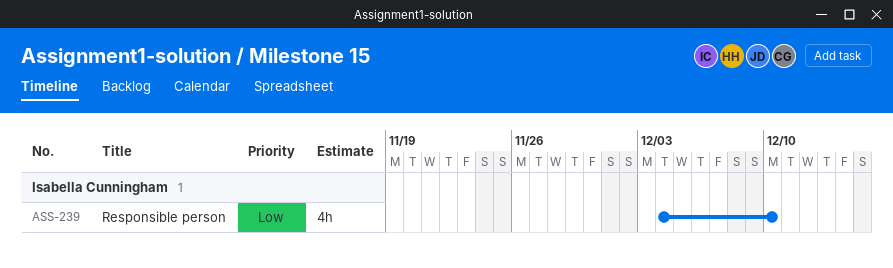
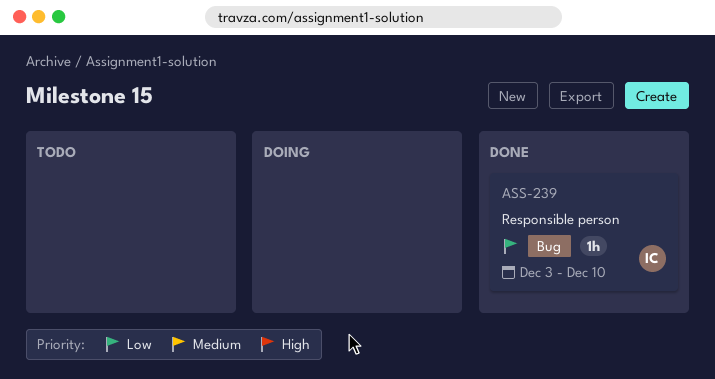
ASS-239, estimate: 4h -> 1h
ASS-239, start: Dec 4 -> Dec 3

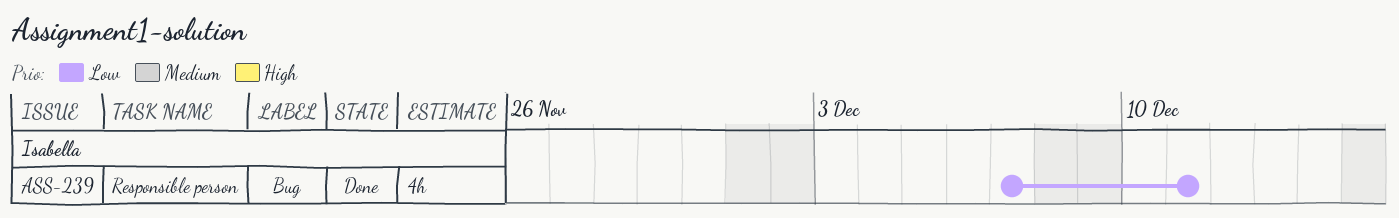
ASS-239, estimate: 1h -> 4h
ASS-239, start: Dec 3 -> Dec 7
ASS-239, due: Dec 10 -> Dec 11

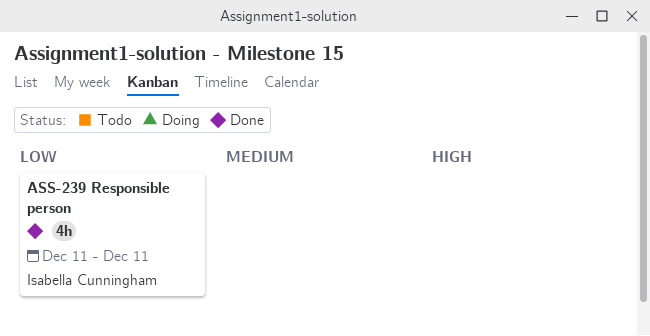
ASS-239, start: Dec 7 -> Dec 11

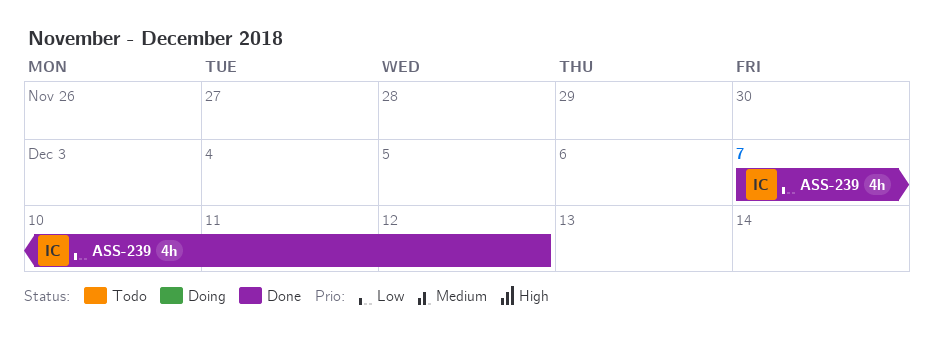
ASS-239, start: Dec 11 -> Dec 7
ASS-239, due: Dec 11 -> Dec 12

